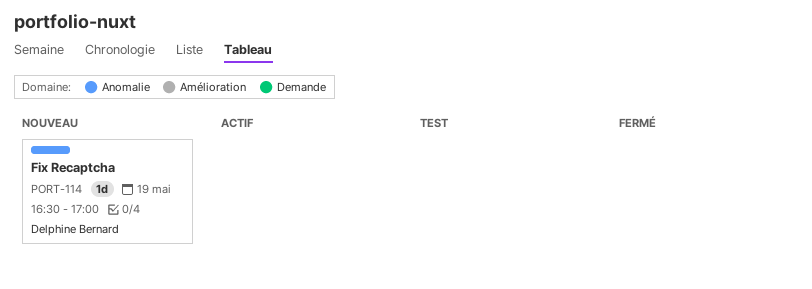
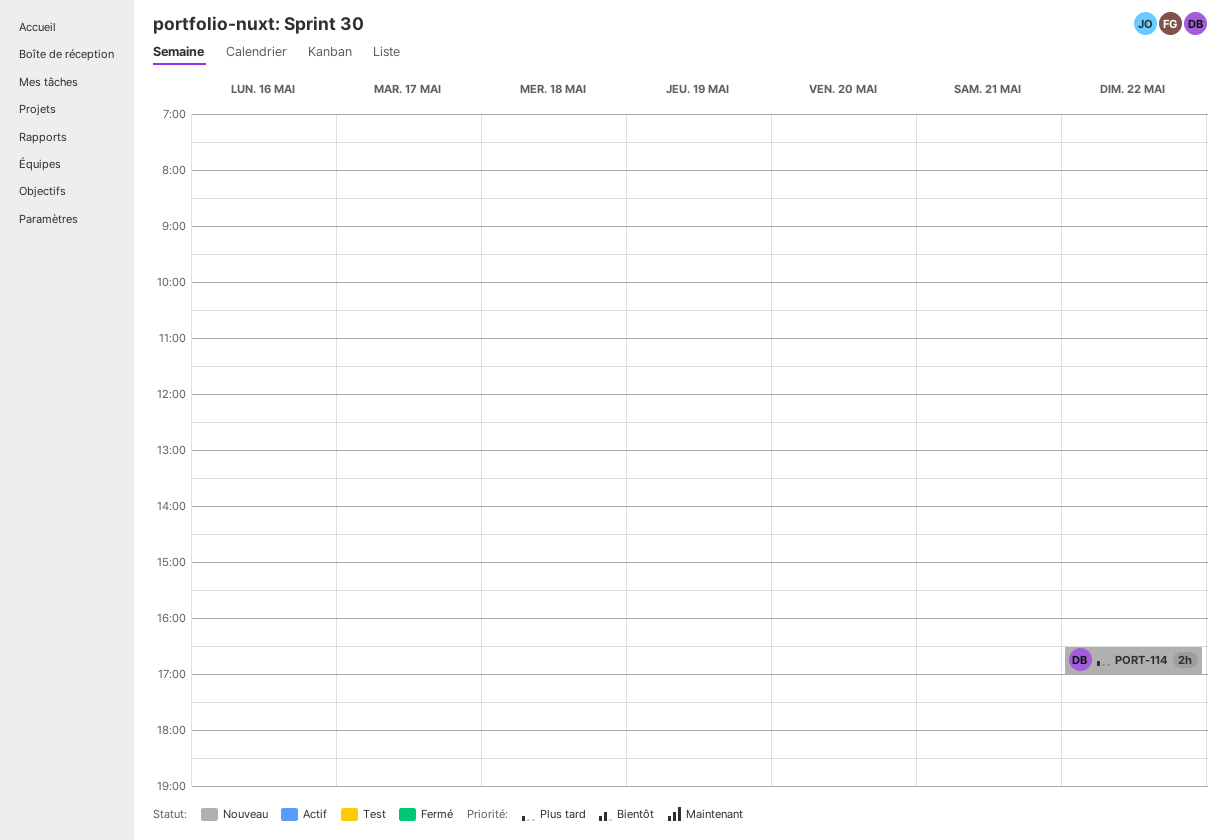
PORT-114, estimate: 1d -> 2h
PORT-114, day: May 19 -> May 22

